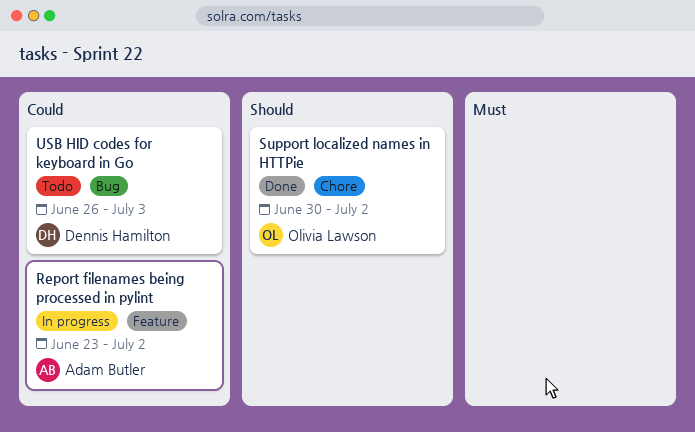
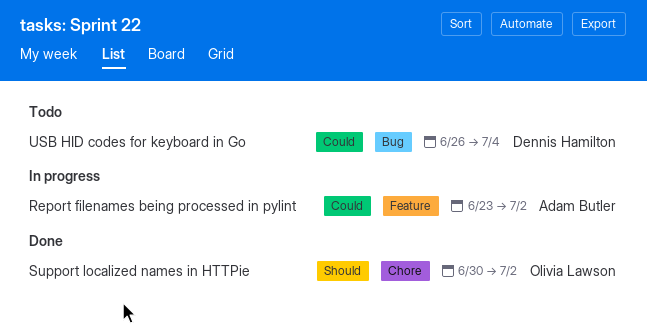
USB HID codes for keyboard in Go, due: Jul 3 -> Jul 4

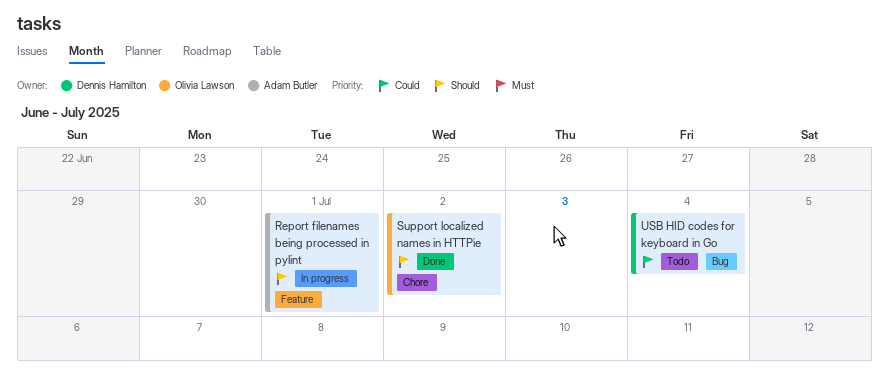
Report filenames being processed in pylint, priority: Could -> Should
Report filenames being processed in pylint, due: Jul 2 -> Jul 1

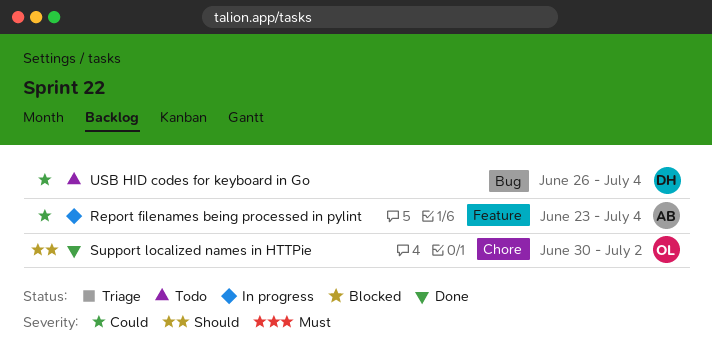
Report filenames being processed in pylint, priority: Should -> Could
Report filenames being processed in pylint, due: Jul 1 -> Jul 4

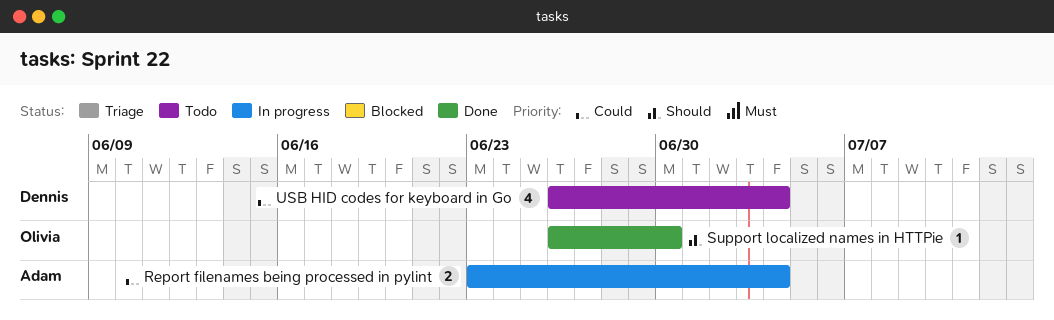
Support localized names in HTTPie, start: Jun 30 -> Jun 26
Support localized names in HTTPie, due: Jul 2 -> Jun 30

